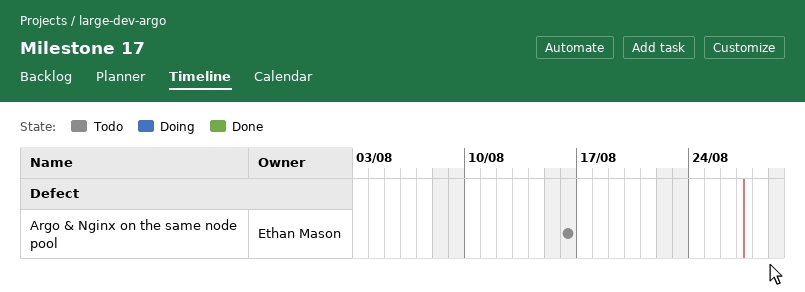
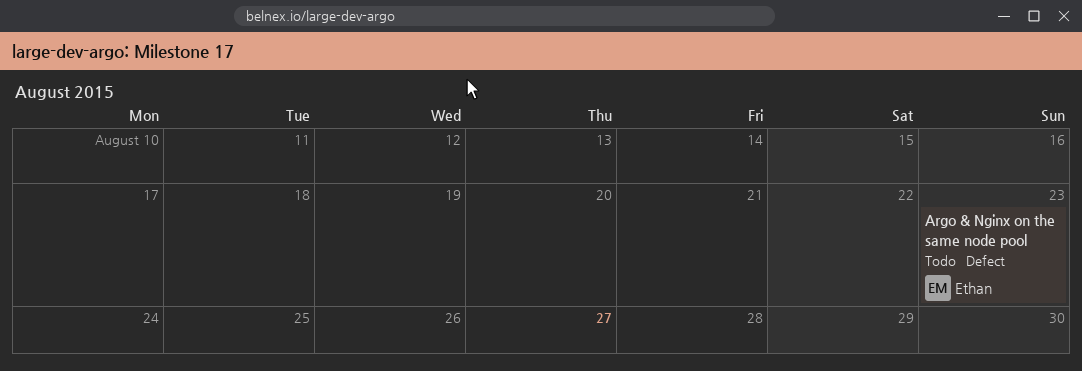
Argo & Nginx on the same node pool, due: Aug 16 -> Aug 23

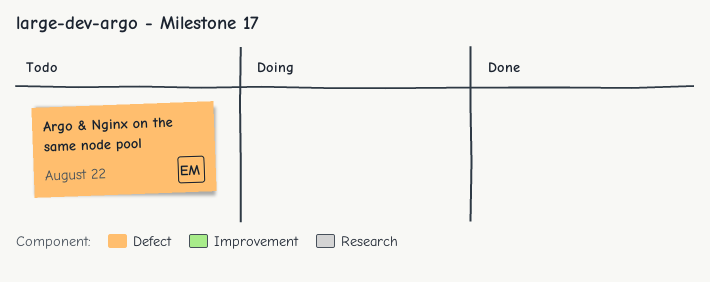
Argo & Nginx on the same node pool, due: Aug 23 -> Aug 22

